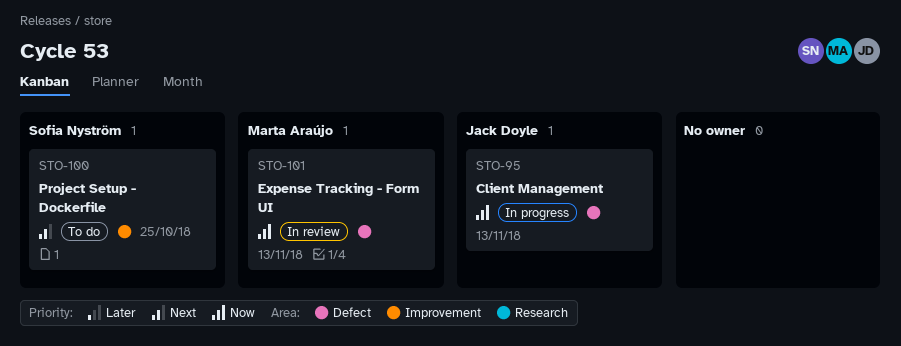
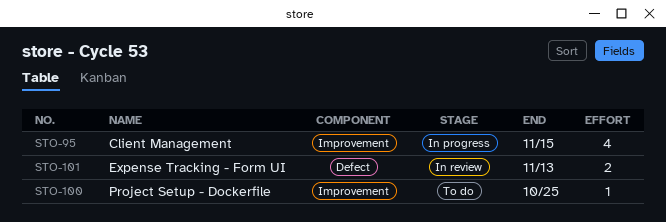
STO-95, label: Defect -> Improvement
STO-95, due: Nov 13 -> Nov 15

